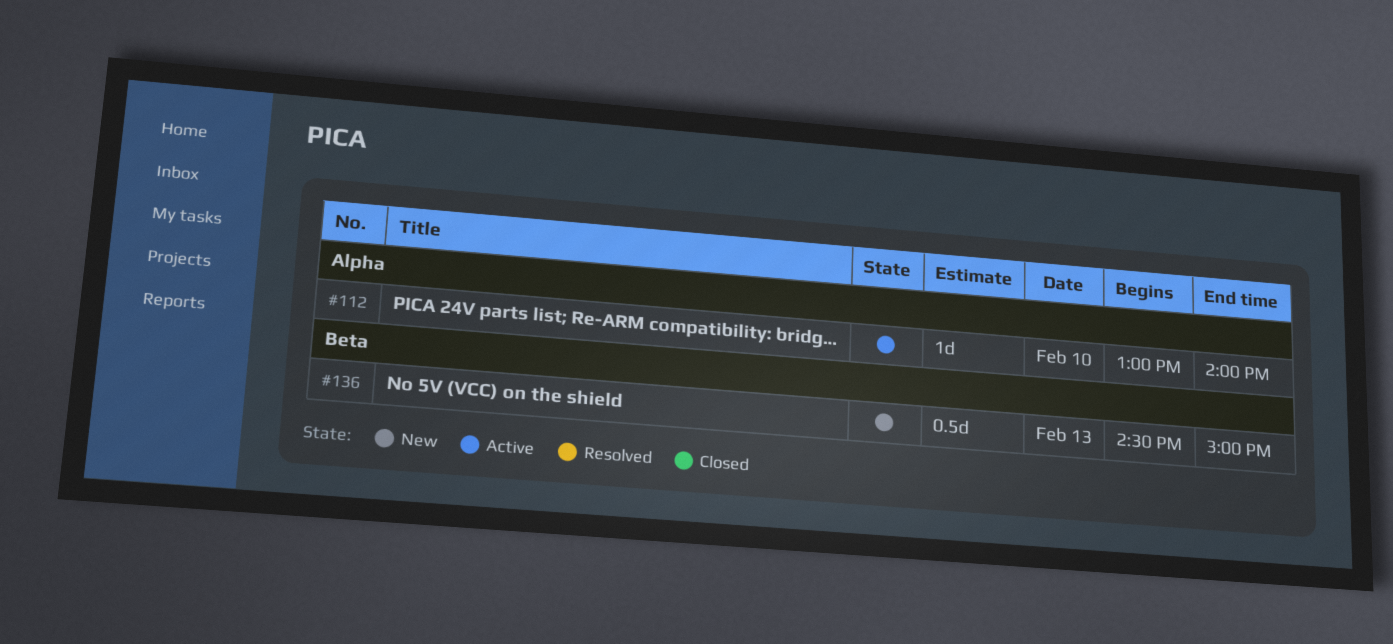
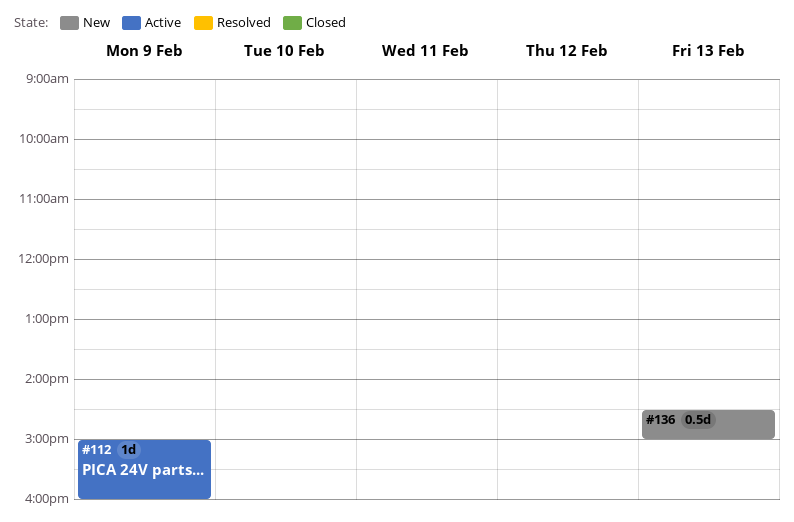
#112, day: Feb 10 -> Feb 9
#112, begins: 13:00 -> 15:00
#112, ends: 14:00 -> 16:00

